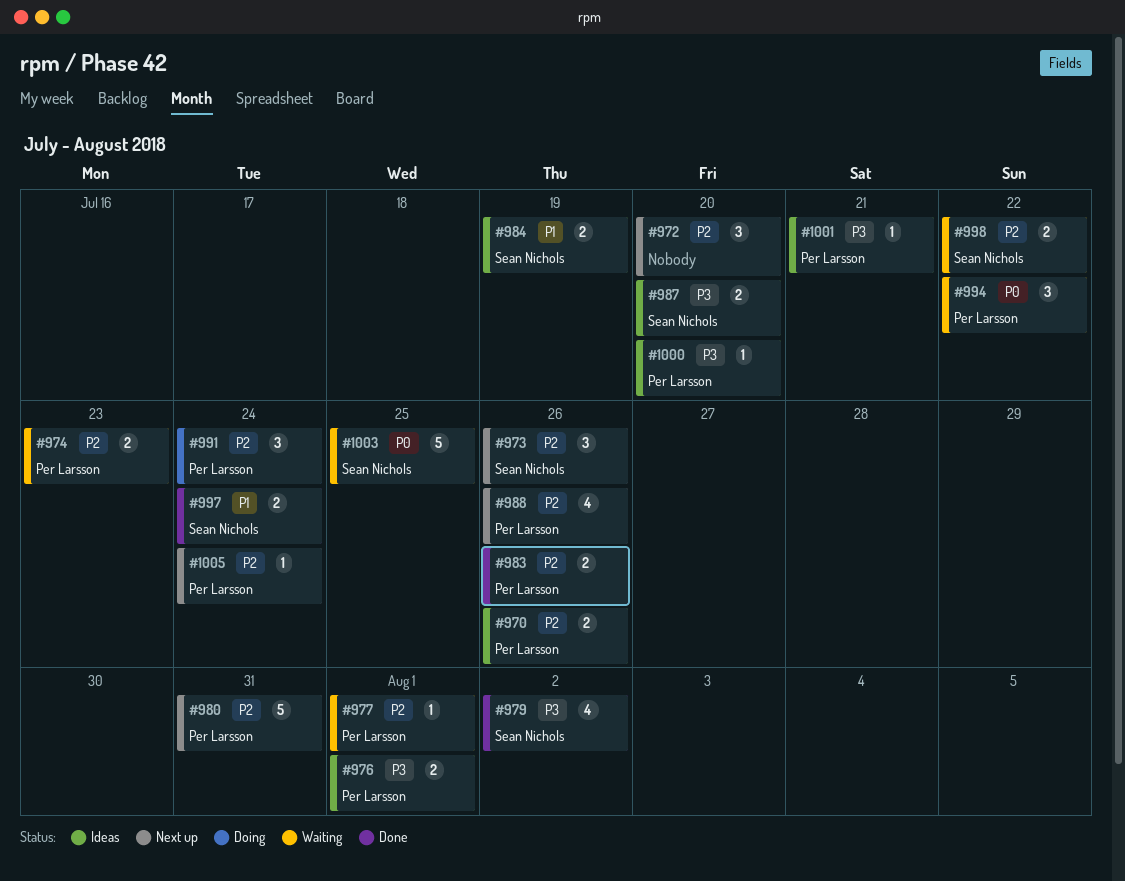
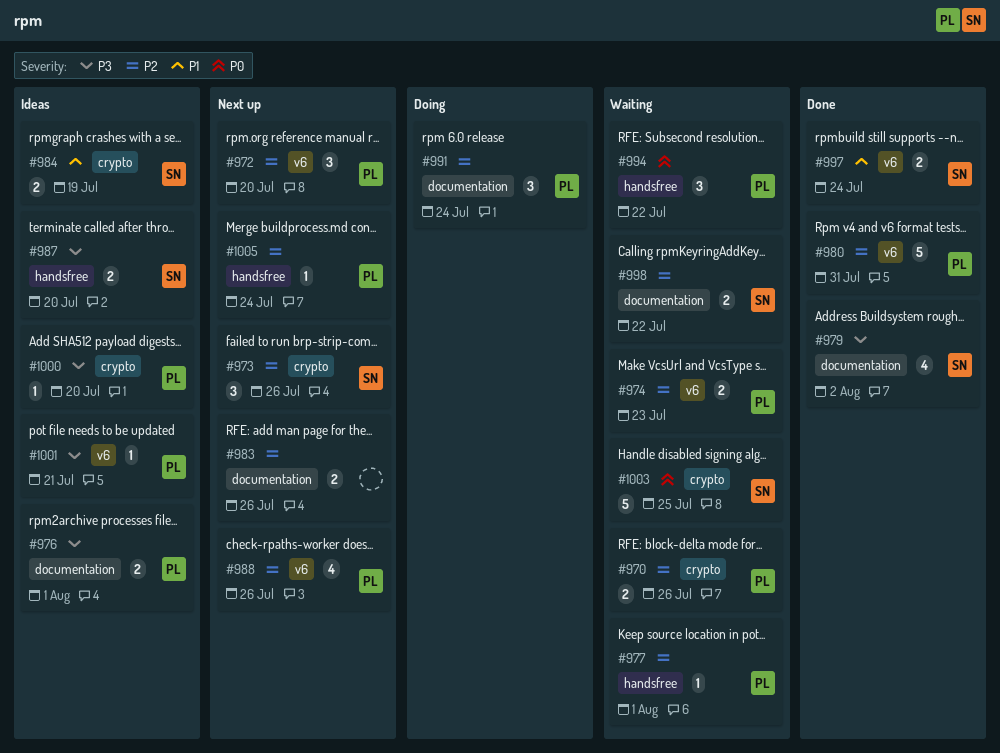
#970, status: Ideas -> Waiting
#972, owner: none -> Per Larsson
#980, status: Next up -> Done
#983, status: Done -> Next up
#983, owner: Per Larsson -> none

